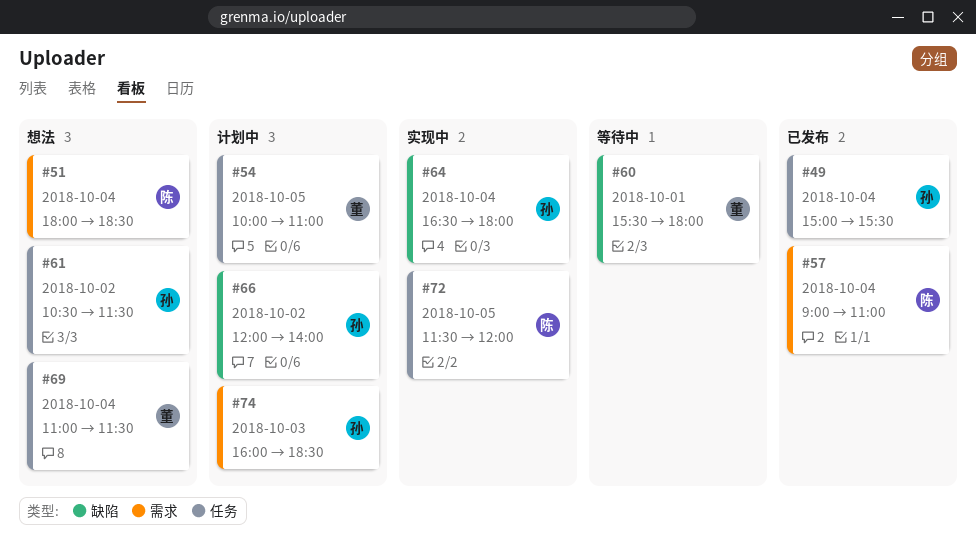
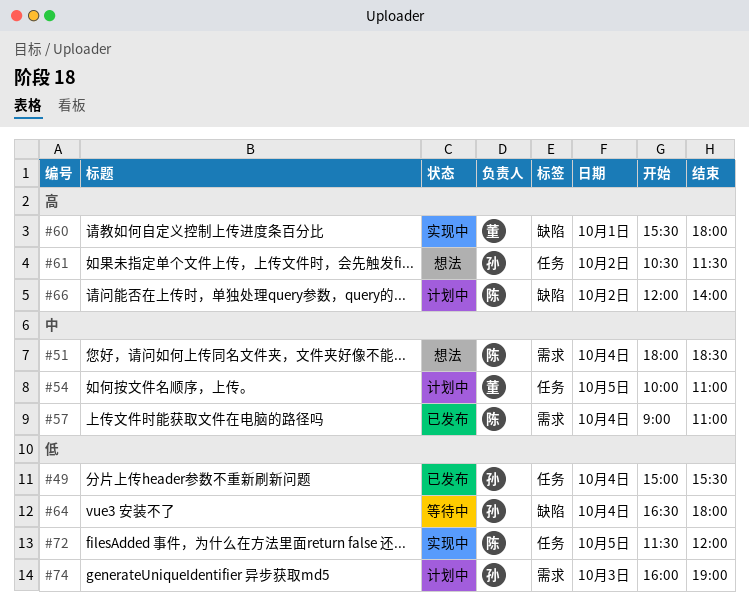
#60, status: 等待中 -> 实现中
#64, status: 实现中 -> 等待中
#66, owner: 孙 -> 陈
#69: present -> none
#74, ends: 18:30 -> 19:00

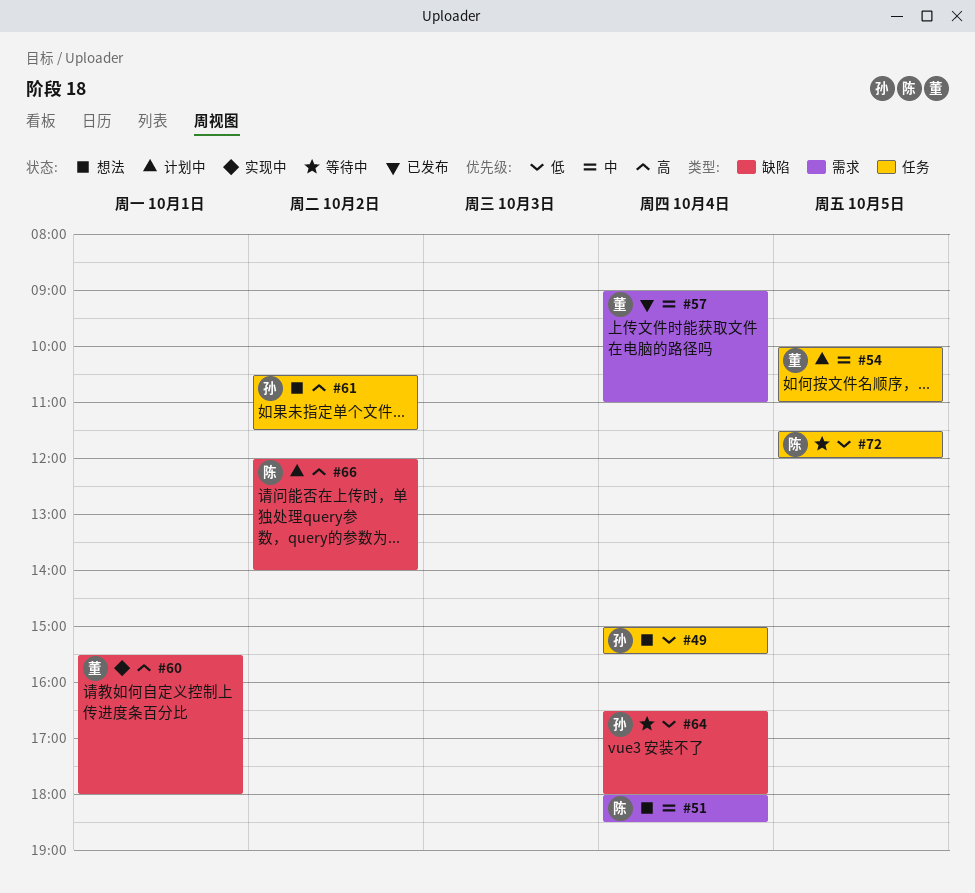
#49, status: 已发布 -> 想法
#57, owner: 陈 -> 董
#72, status: 实现中 -> 等待中
#74: present -> none

